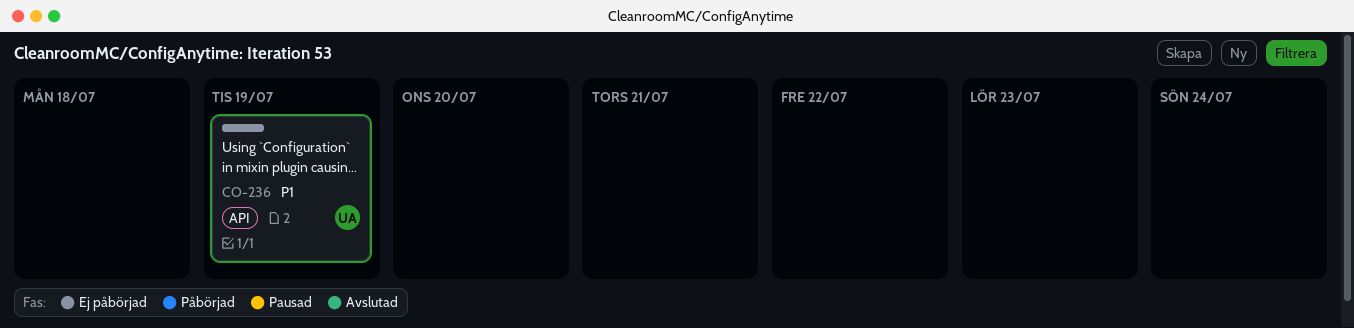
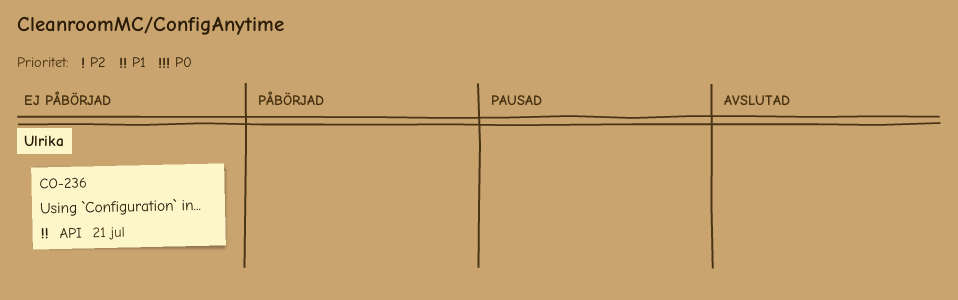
CO-236, due: Jul 19 -> Jul 21

